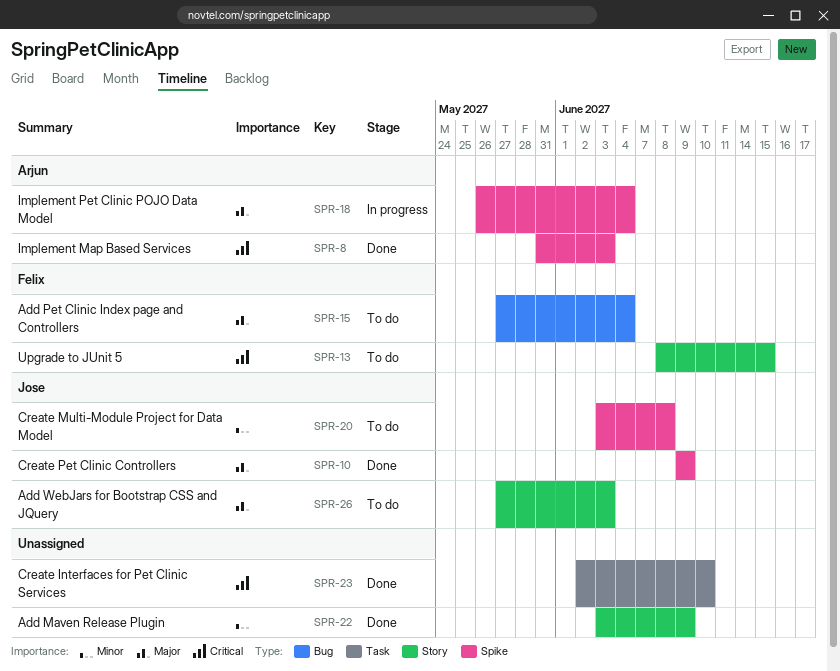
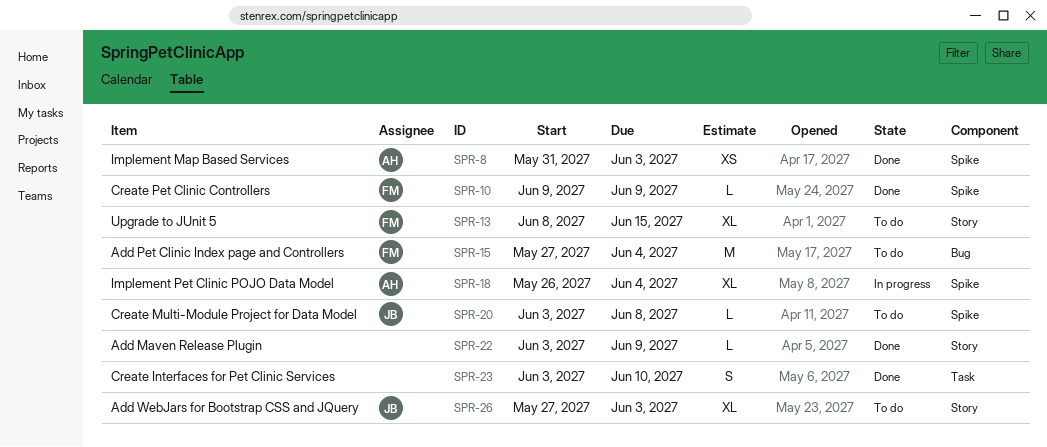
SPR-10, owner: Jose -> Felix
SPR-23, start: Jun 2 -> Jun 3

